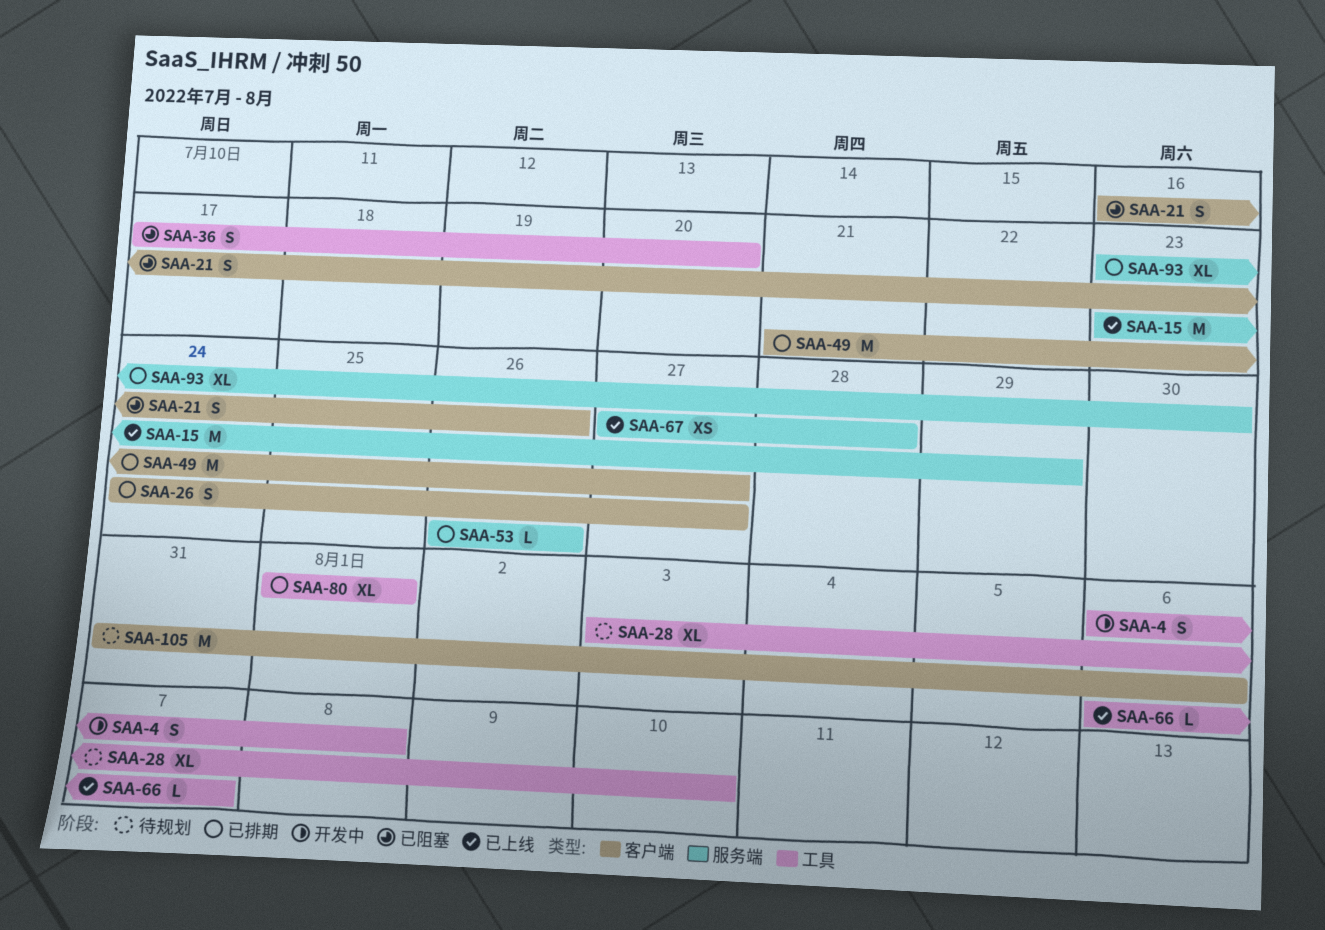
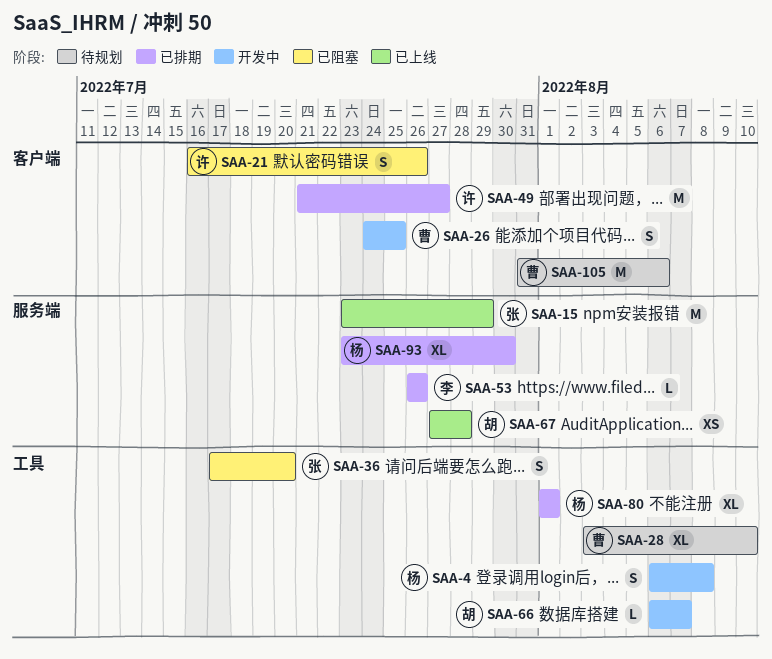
SAA-26, status: 已排期 -> 开发中
SAA-26, due: Jul 27 -> Jul 25
SAA-66, status: 已上线 -> 开发中

